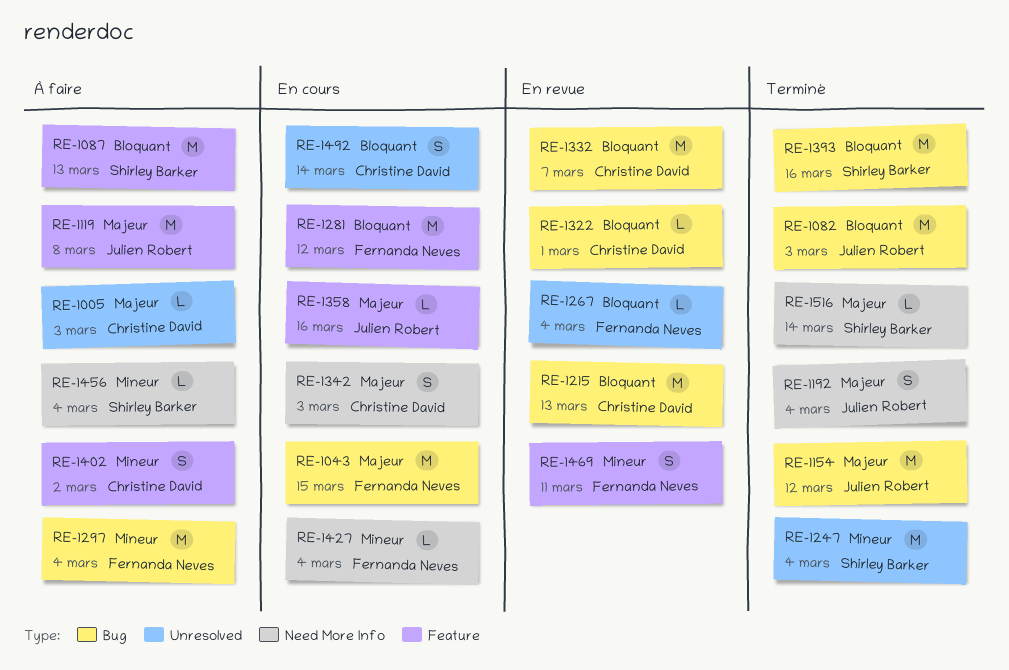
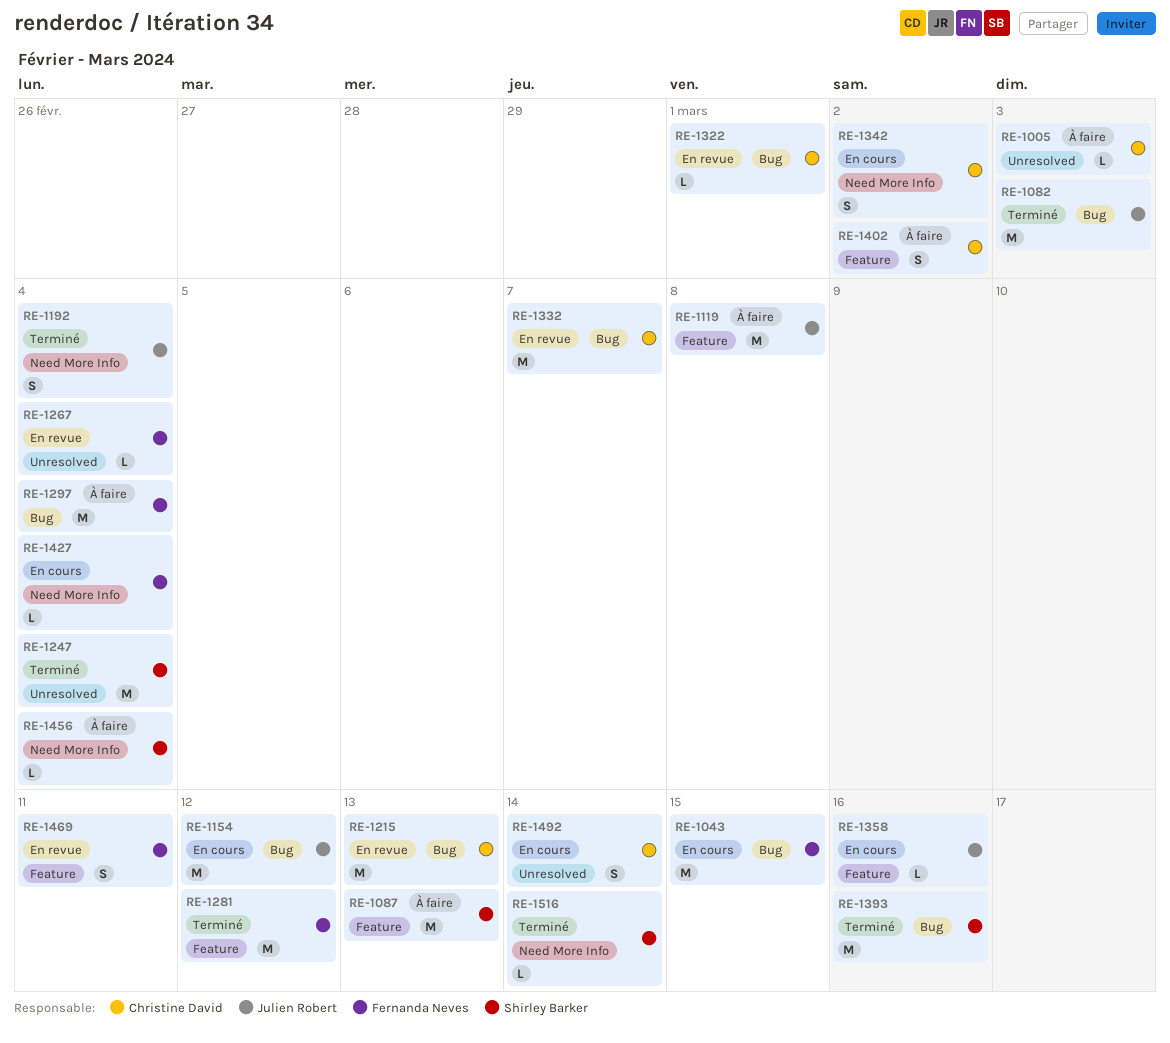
RE-1154, status: Terminé -> En cours
RE-1281, status: En cours -> Terminé
RE-1342, due: Mar 3 -> Mar 2

